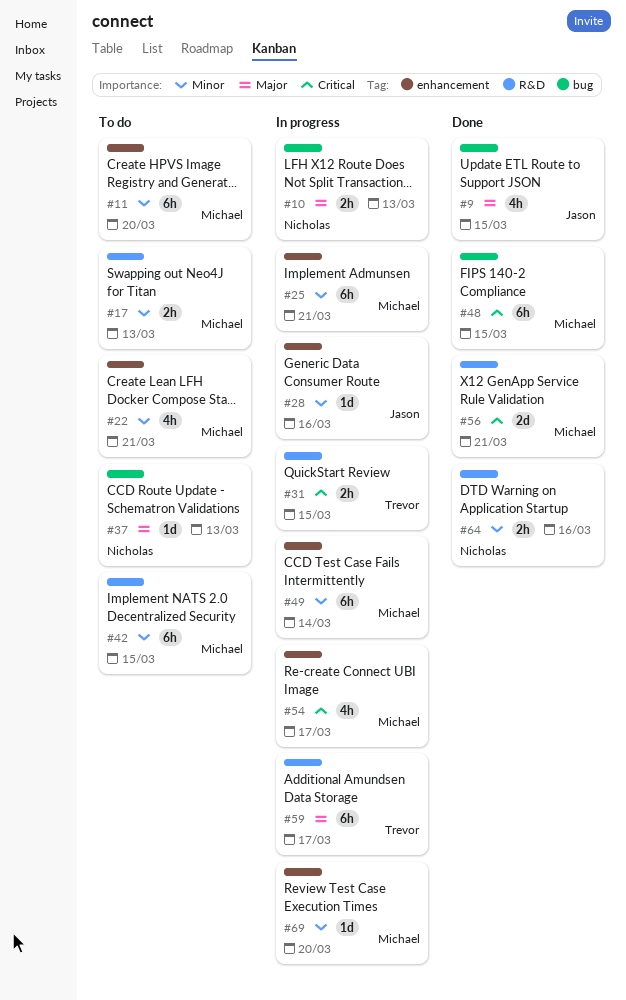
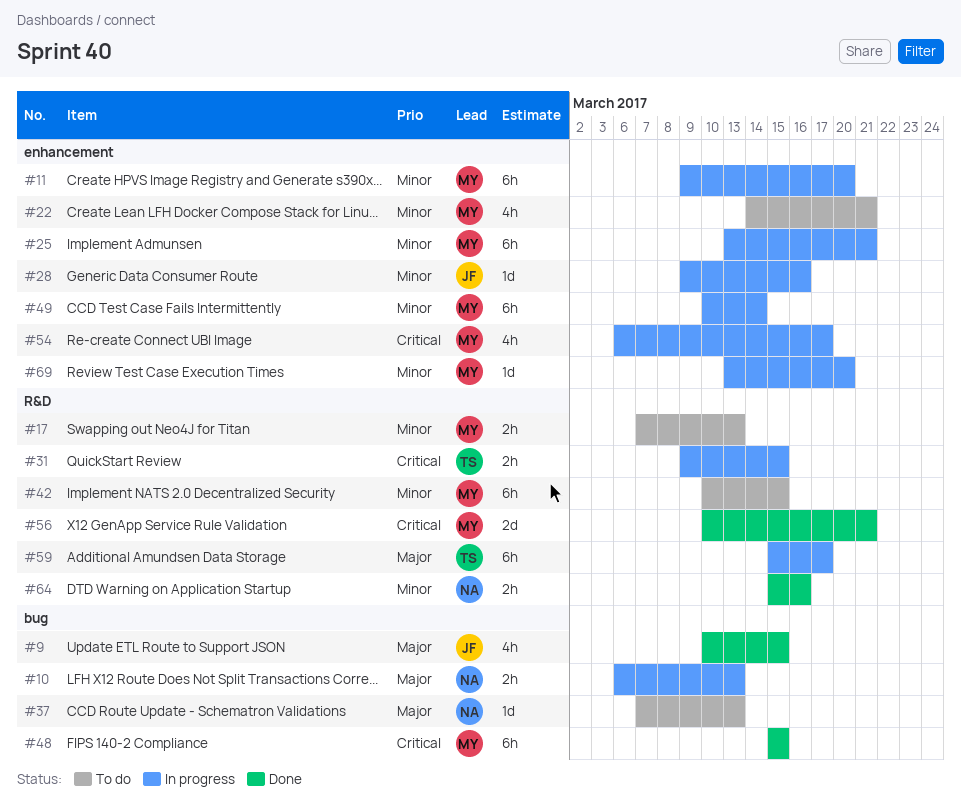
#11, status: To do -> In progress

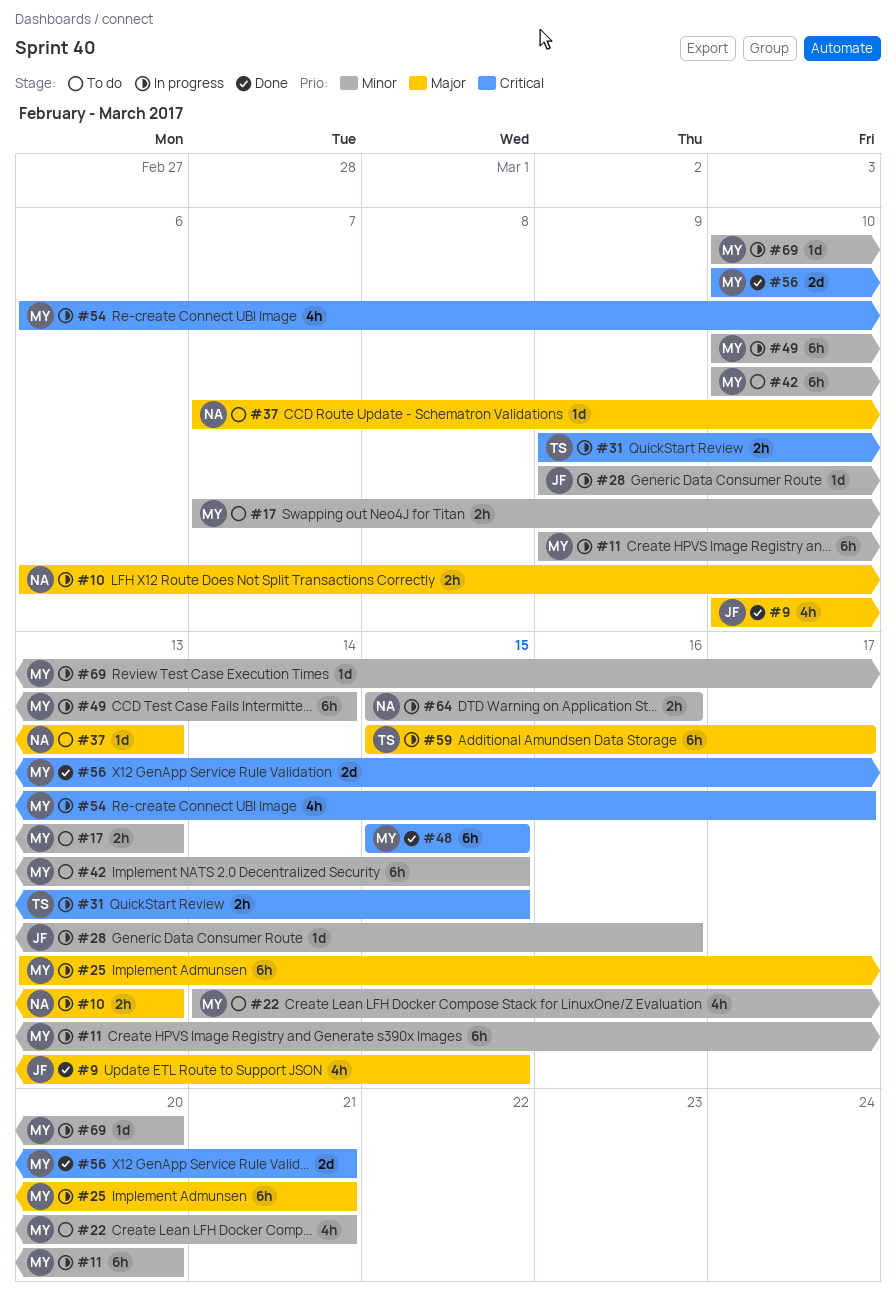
#25, priority: Minor -> Major
#64, status: Done -> In progress
#69, start: Mar 13 -> Mar 10

